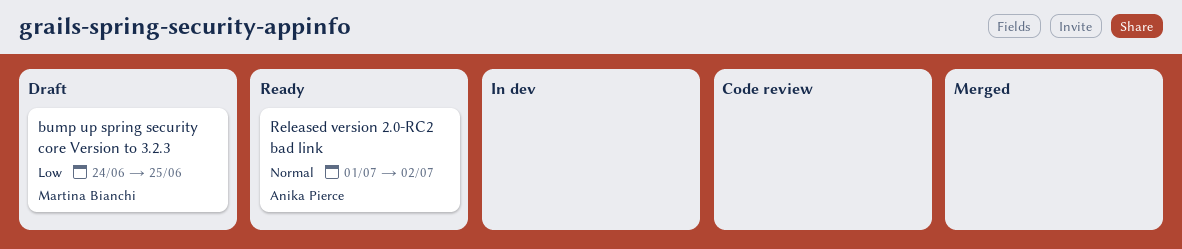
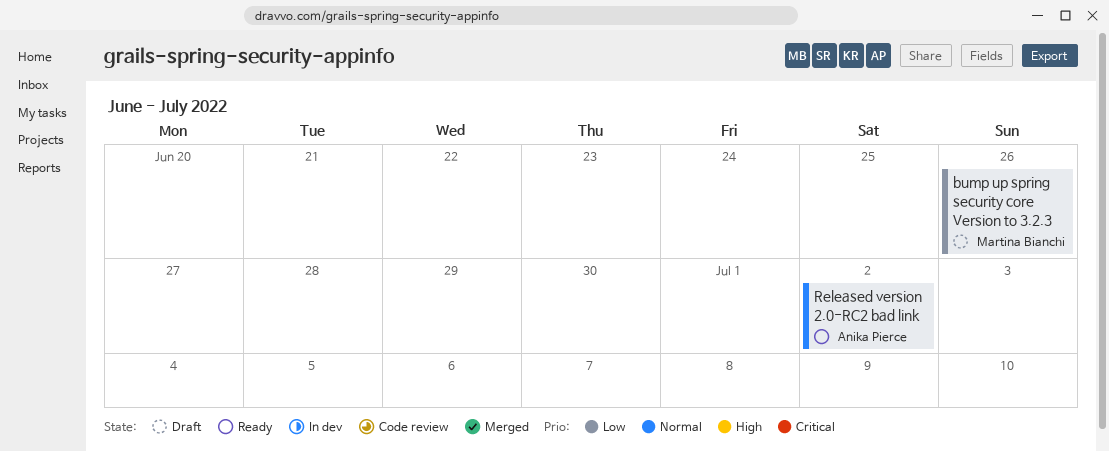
bump up spring security core Version to 3.2.3, due: Jun 25 -> Jun 26

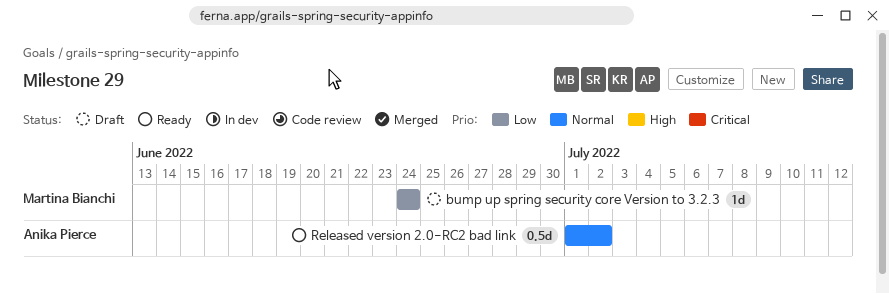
bump up spring security core Version to 3.2.3, due: Jun 26 -> Jun 24

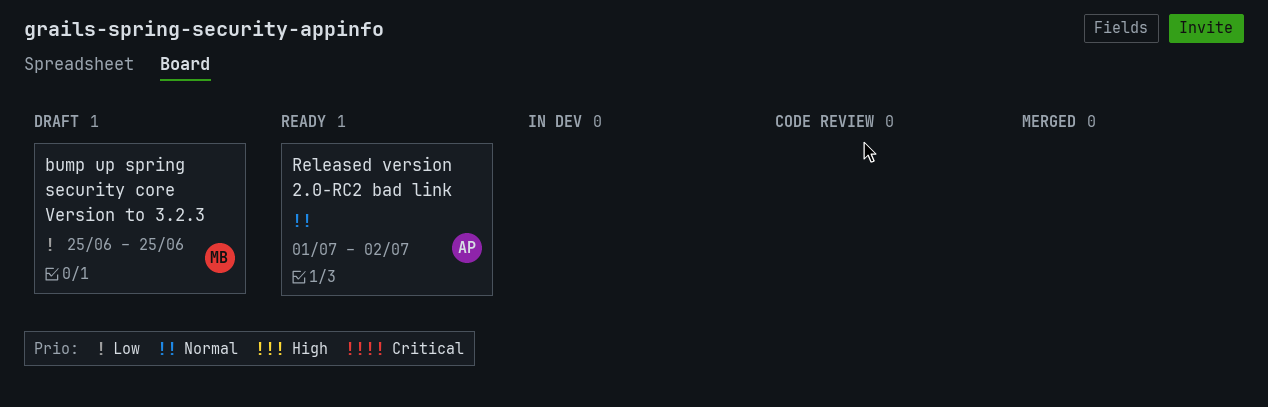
bump up spring security core Version to 3.2.3, start: Jun 24 -> Jun 25
bump up spring security core Version to 3.2.3, due: Jun 24 -> Jun 25

